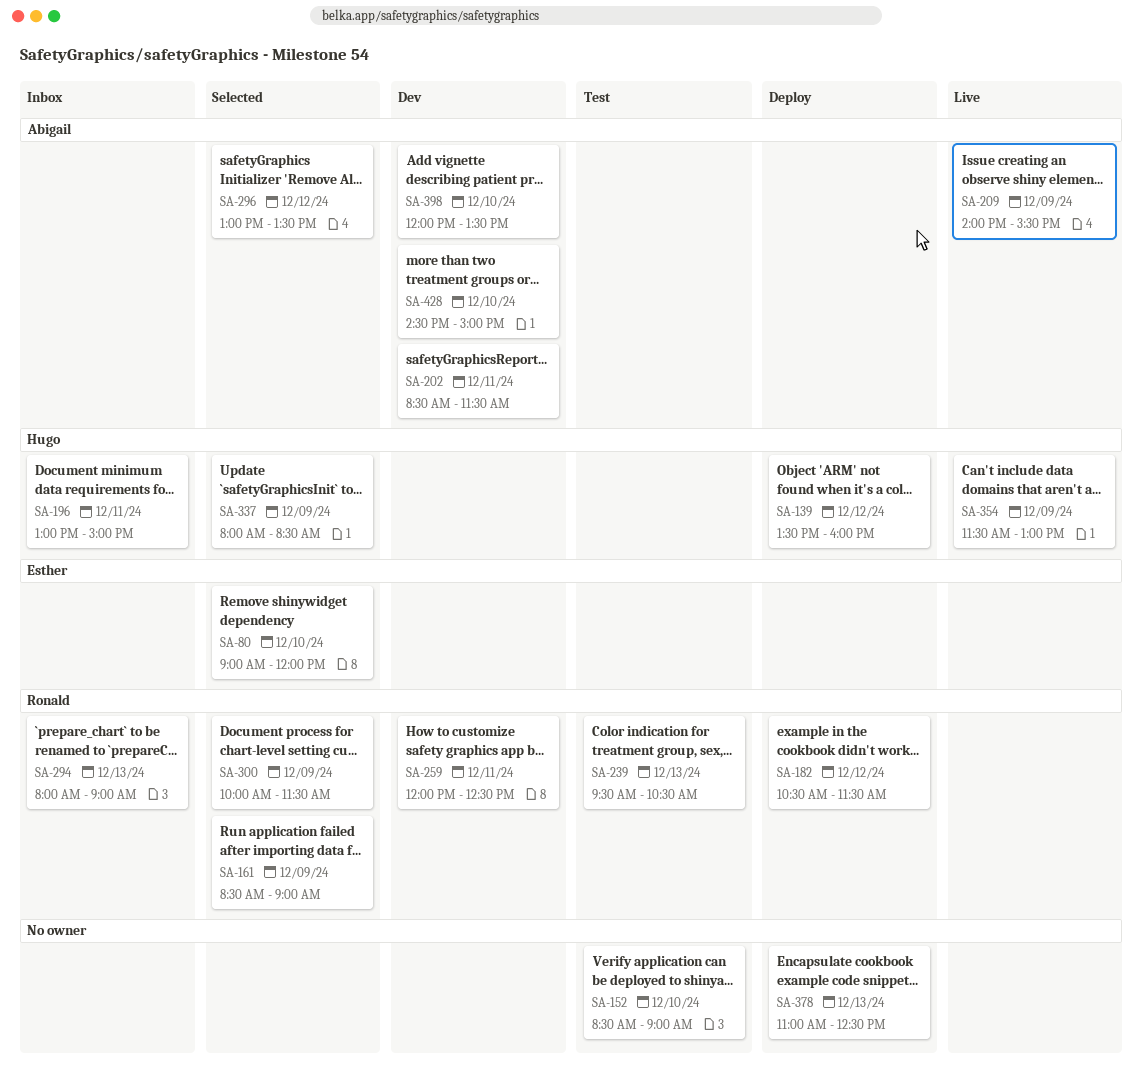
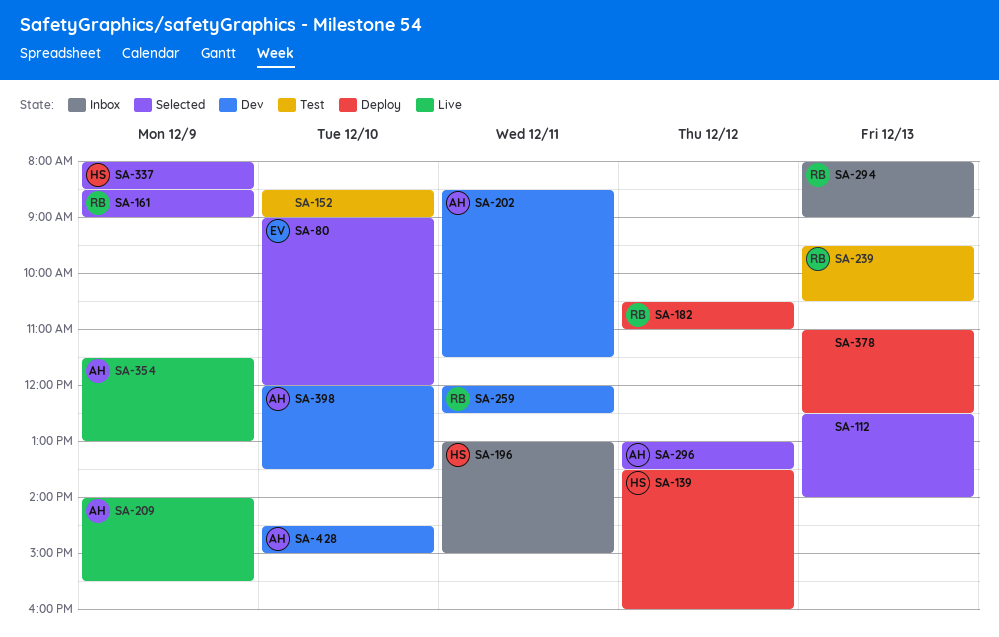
SA-112: none -> present
SA-182, ends: 11:30 -> 11:00
SA-300: present -> none
SA-354, owner: Hugo -> Abigail

